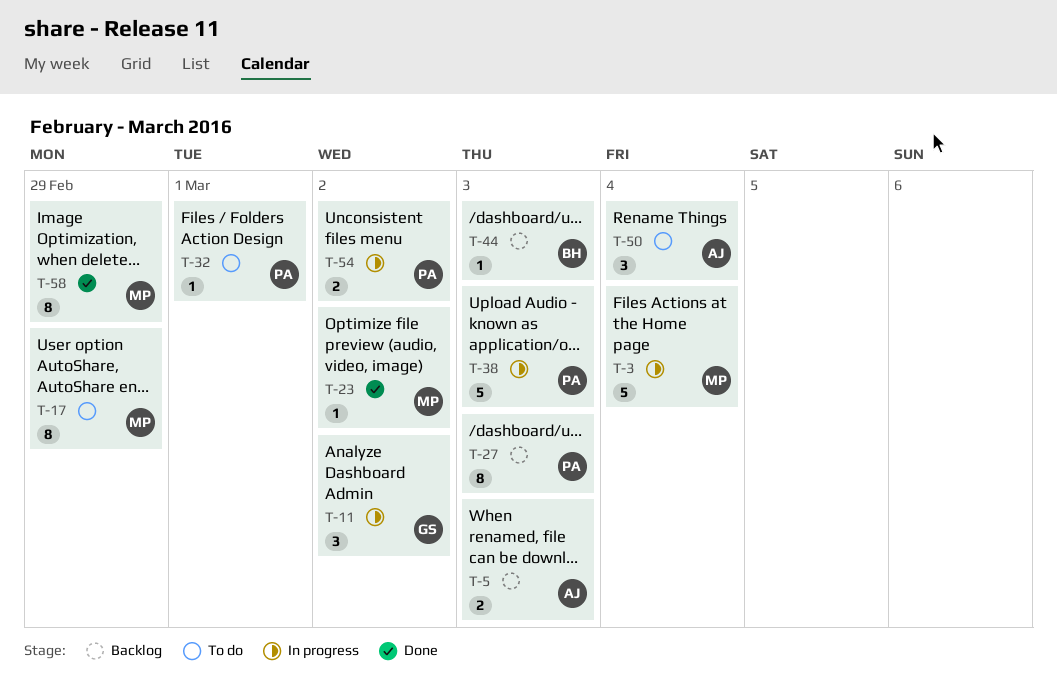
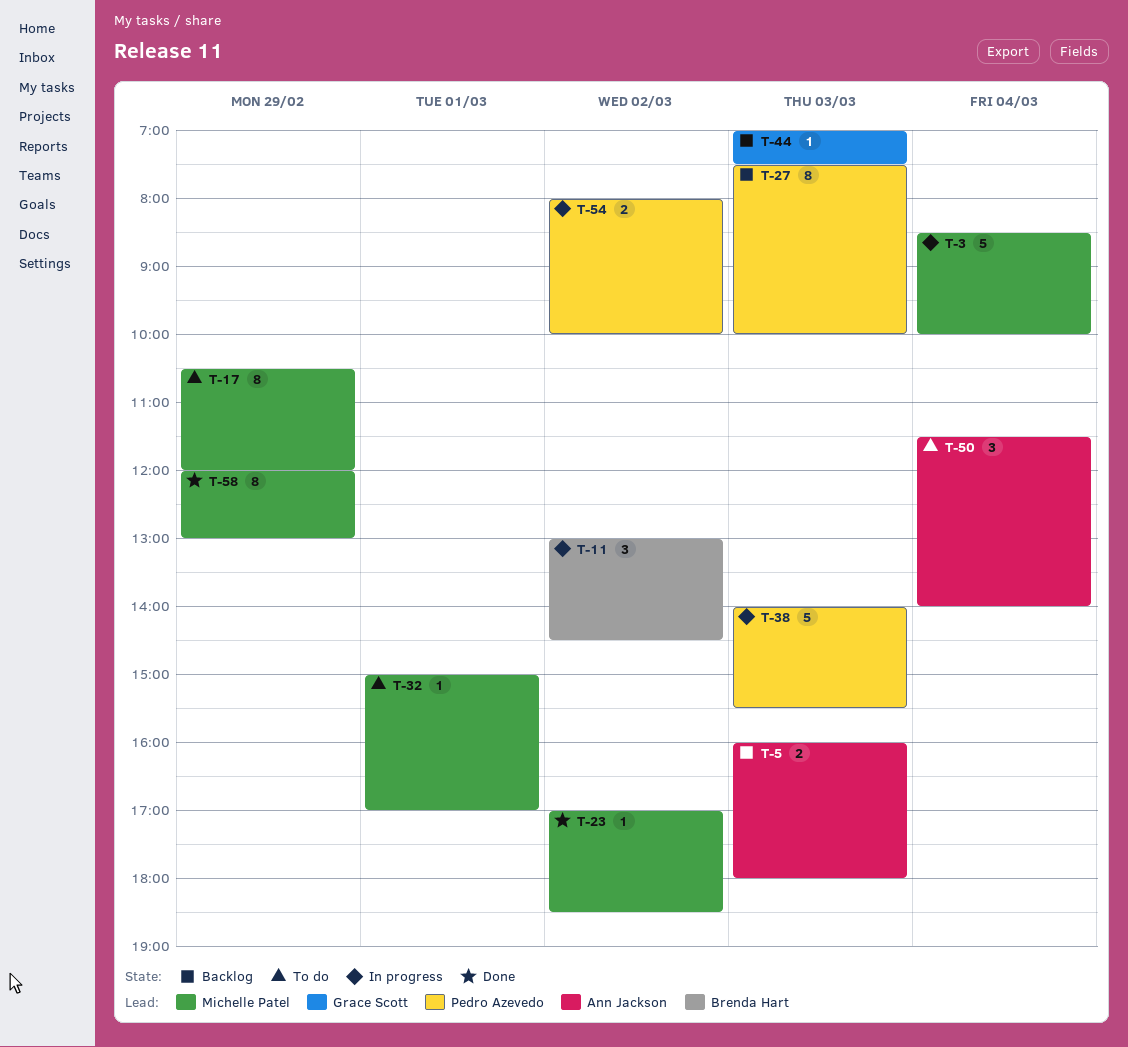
T-11, owner: Grace Scott -> Brenda Hart
T-32, owner: Pedro Azevedo -> Michelle Patel
T-44, owner: Brenda Hart -> Grace Scott

